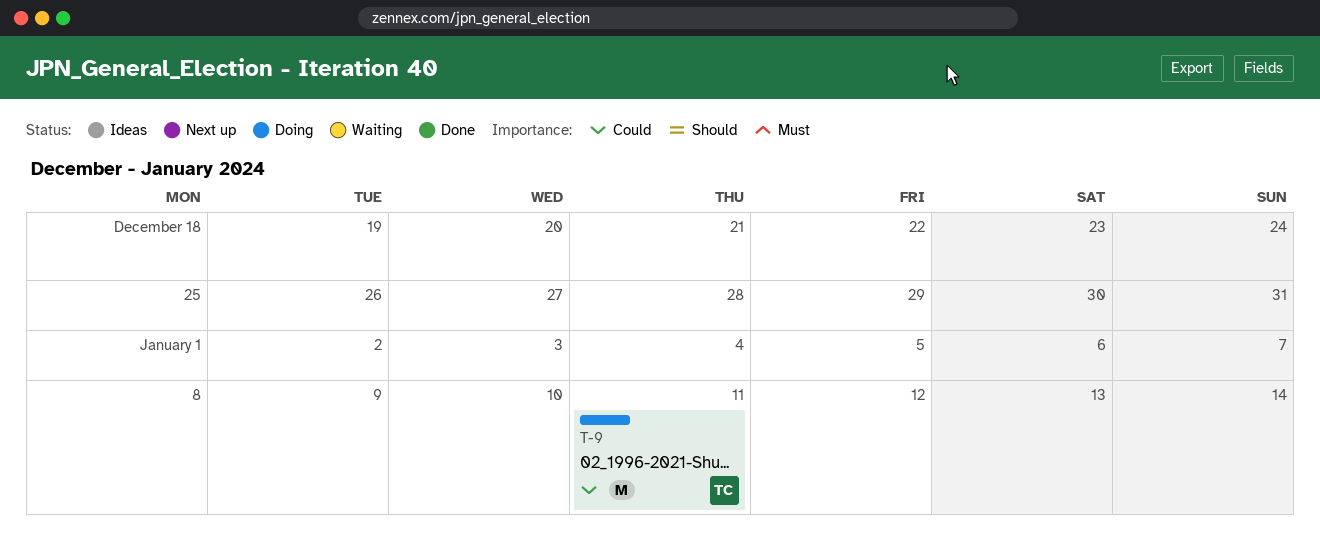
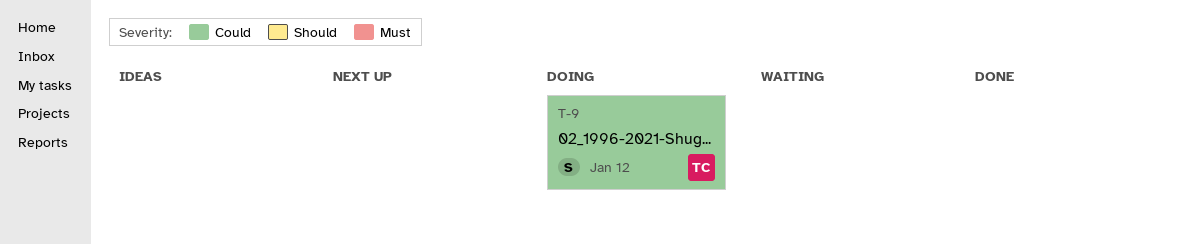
T-9, estimate: M -> S
T-9, due: Jan 11 -> Jan 12

